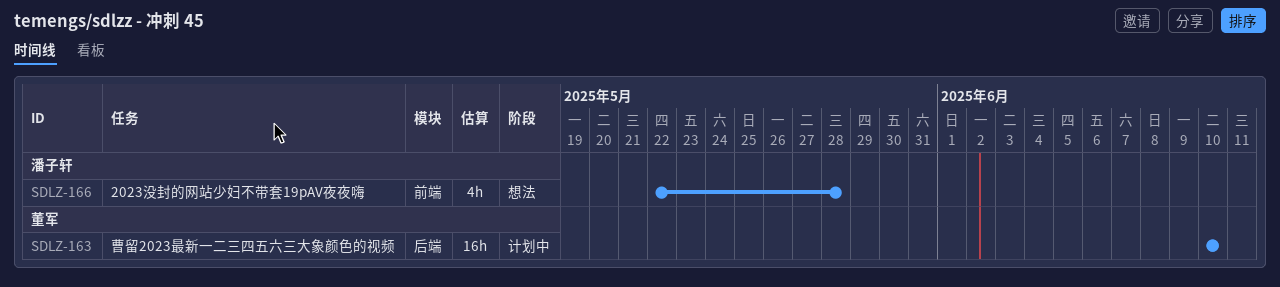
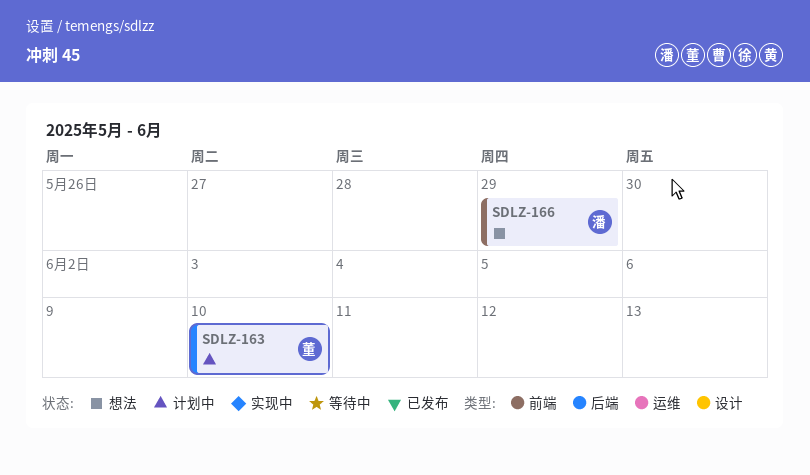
SDLZ-166, due: May 28 -> May 29

